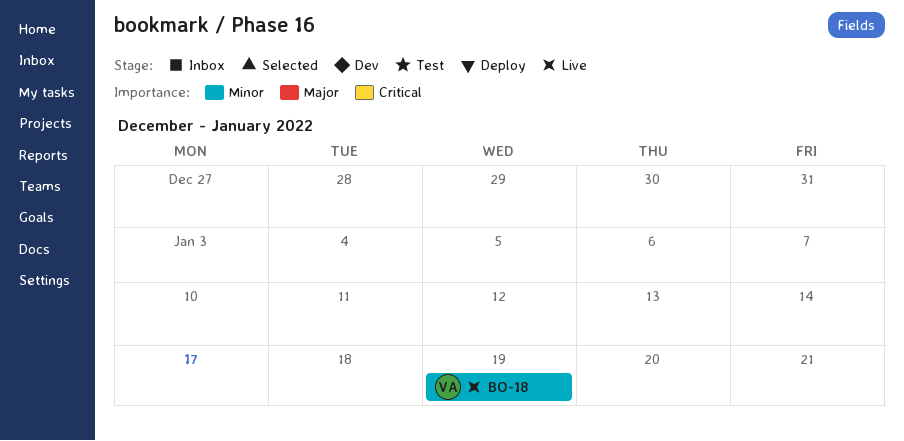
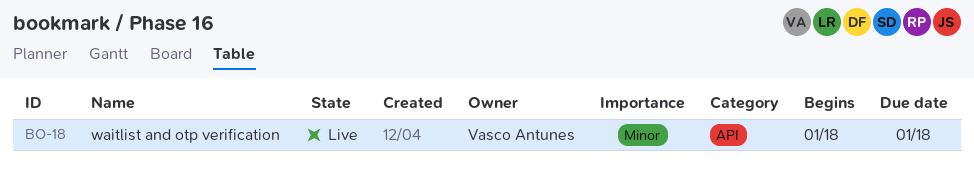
BO-18, start: Jan 19 -> Jan 18
BO-18, due: Jan 19 -> Jan 18

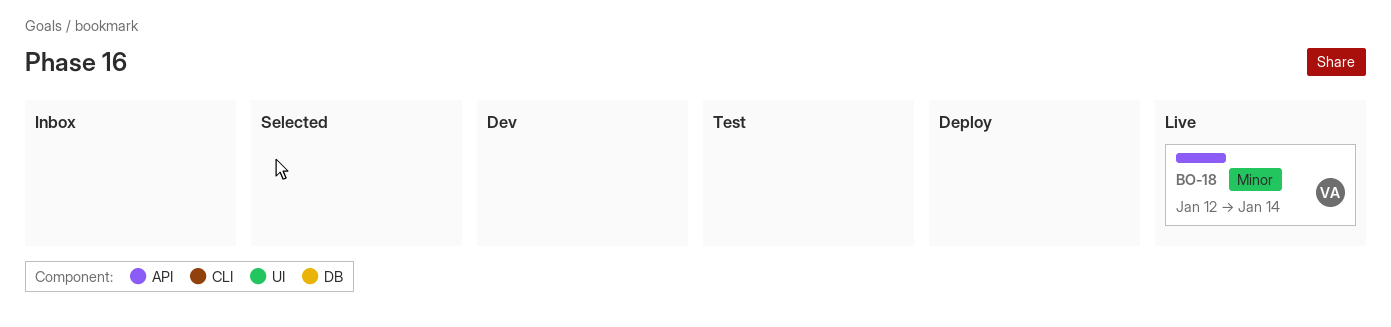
BO-18, start: Jan 18 -> Jan 12
BO-18, due: Jan 18 -> Jan 14

